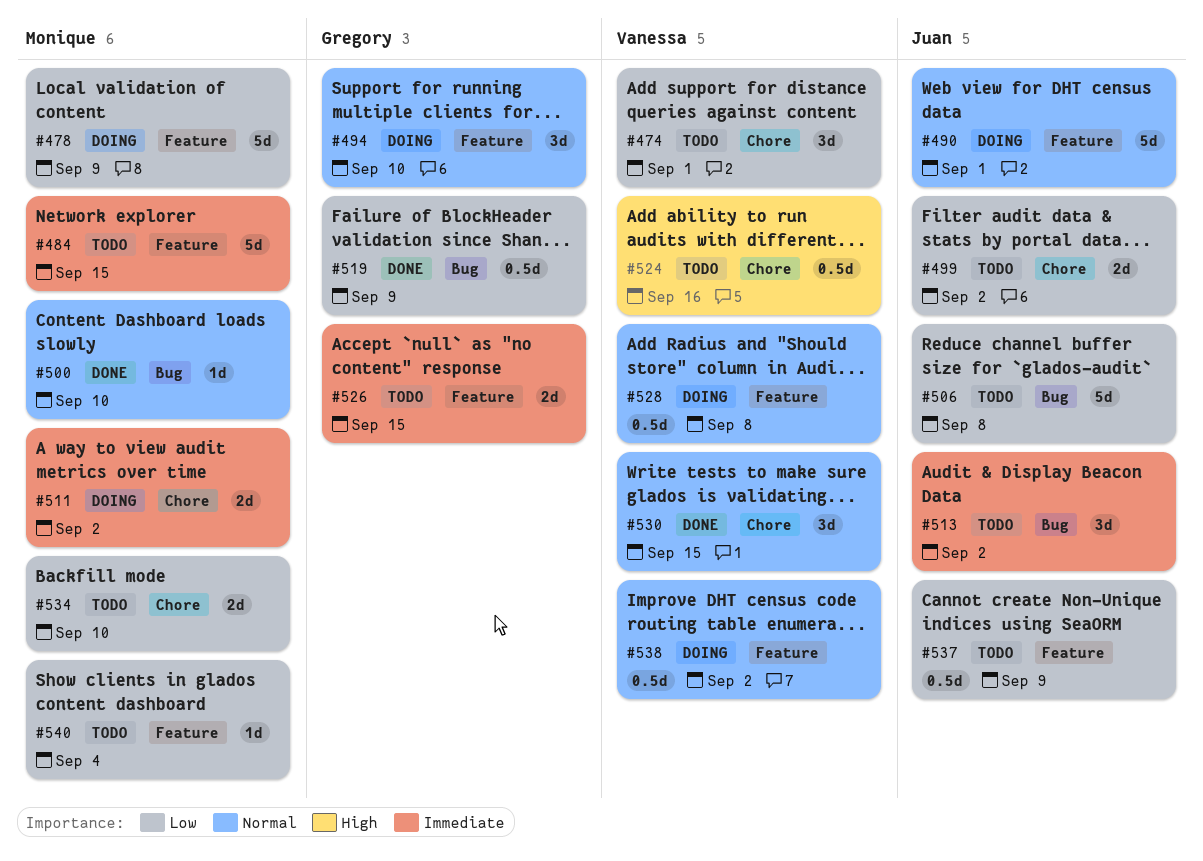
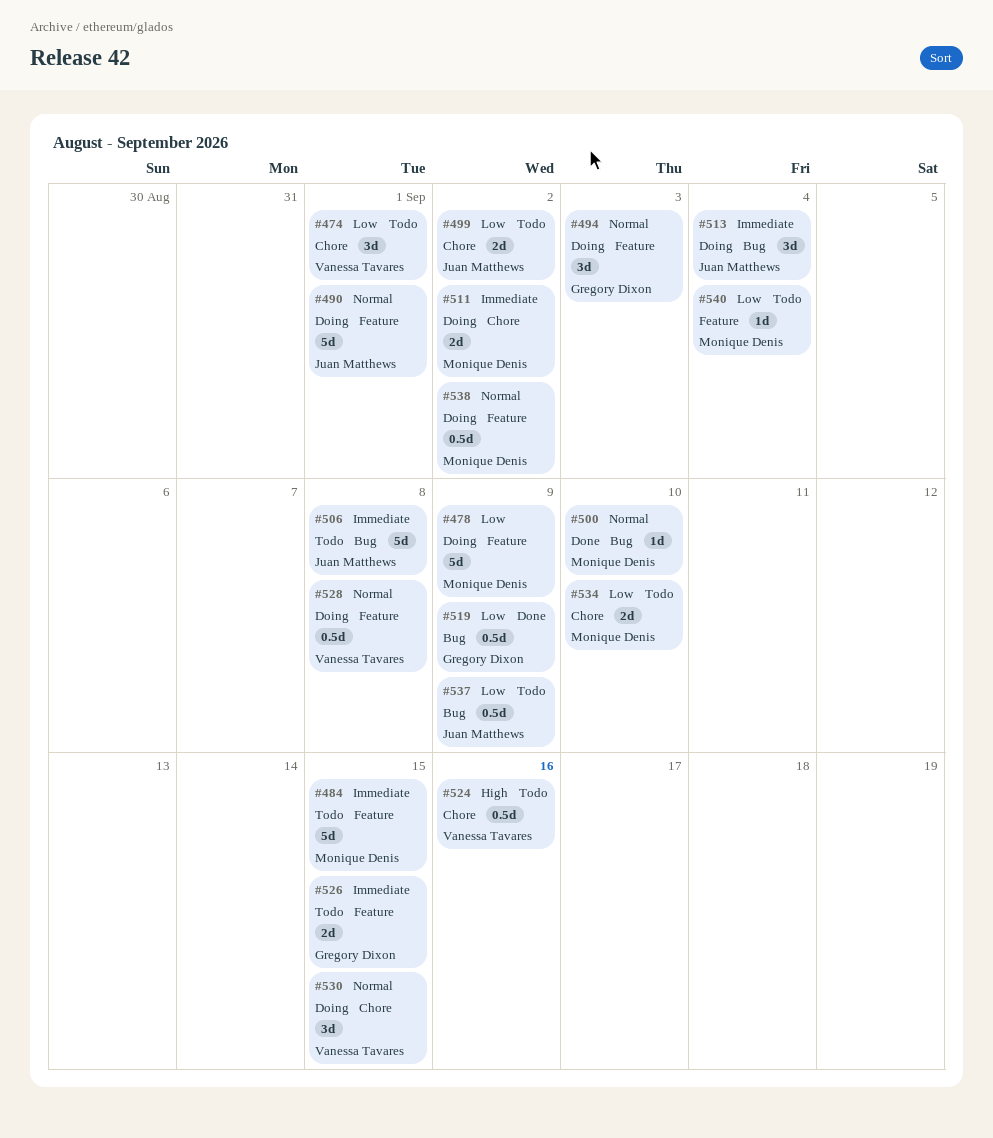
#494, due: Sep 10 -> Sep 3
#506, priority: Low -> Immediate
#513, status: Todo -> Doing
#513, due: Sep 2 -> Sep 4
#530, status: Done -> Doing
#537, label: Feature -> Bug
#538, owner: Vanessa Tavares -> Monique Denis

